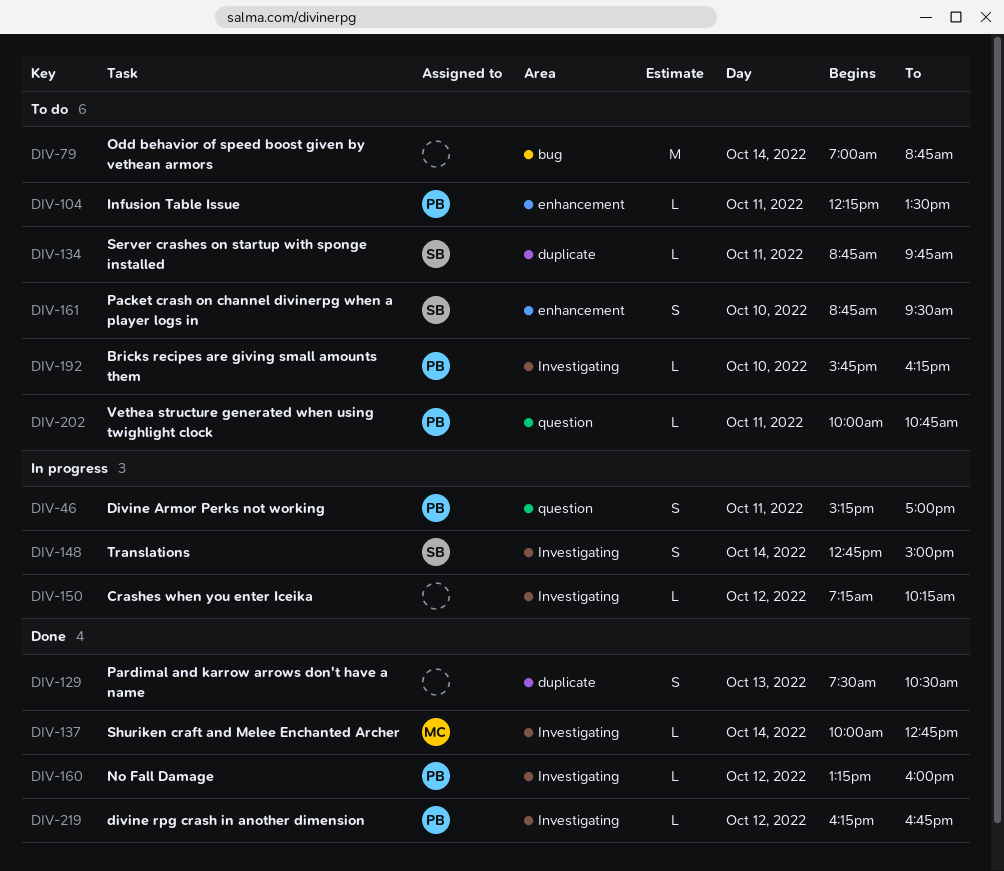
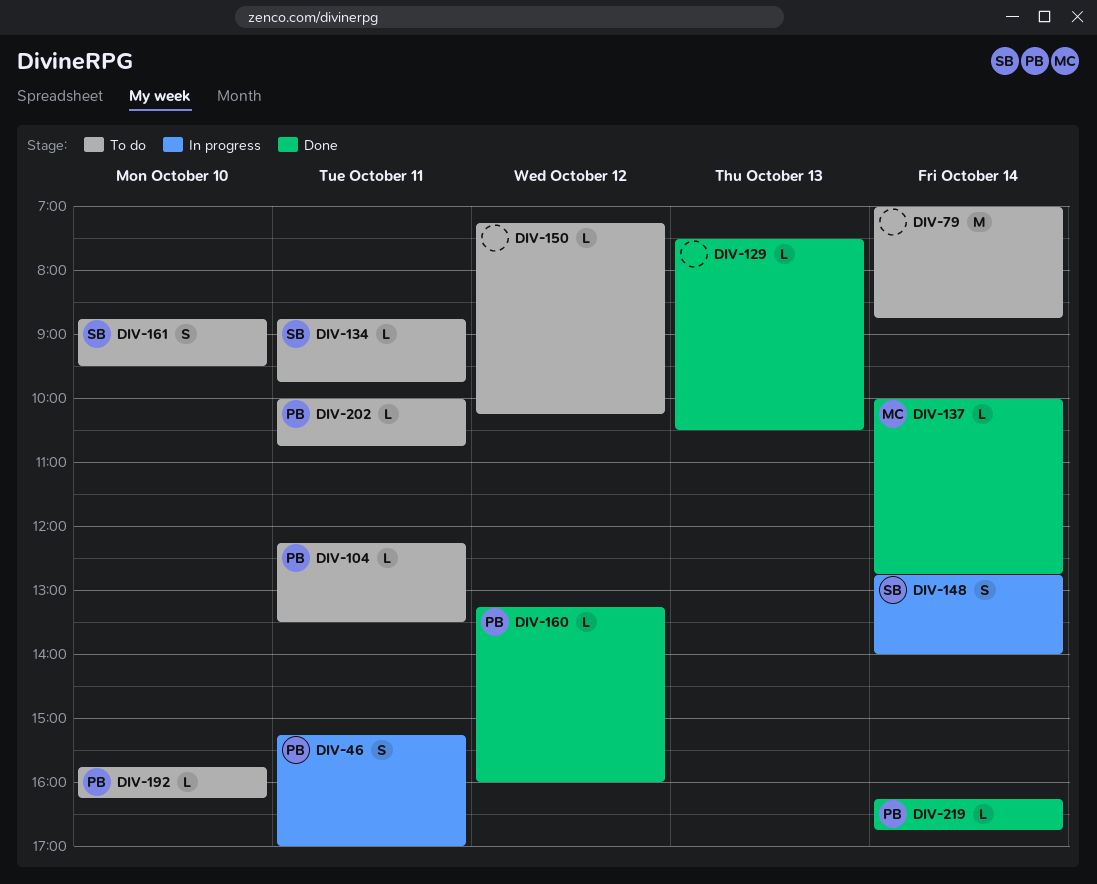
DIV-129, estimate: S -> L
DIV-148, ends: 15:00 -> 14:00
DIV-150, status: In progress -> To do
DIV-219, day: Oct 12 -> Oct 14

